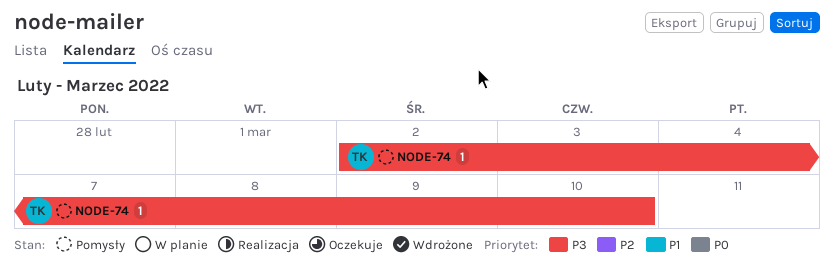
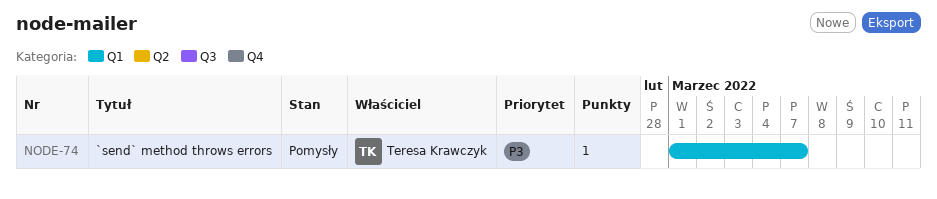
NODE-74, start: Mar 2 -> Mar 1
NODE-74, due: Mar 10 -> Mar 7

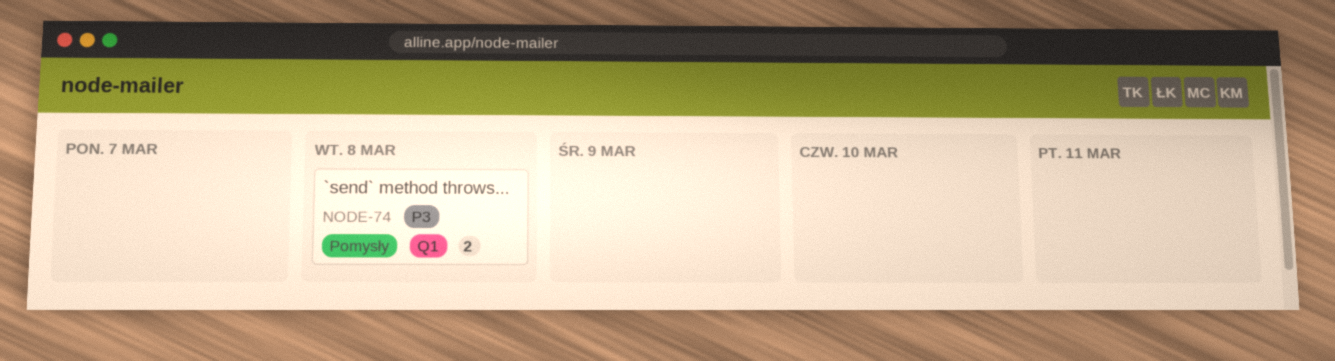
NODE-74, estimate: 1 -> 2
NODE-74, due: Mar 7 -> Mar 8

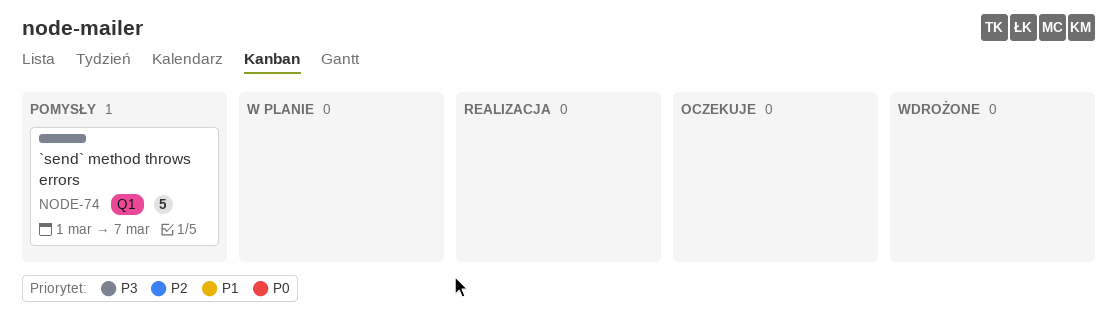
NODE-74, estimate: 2 -> 5
NODE-74, due: Mar 8 -> Mar 7

